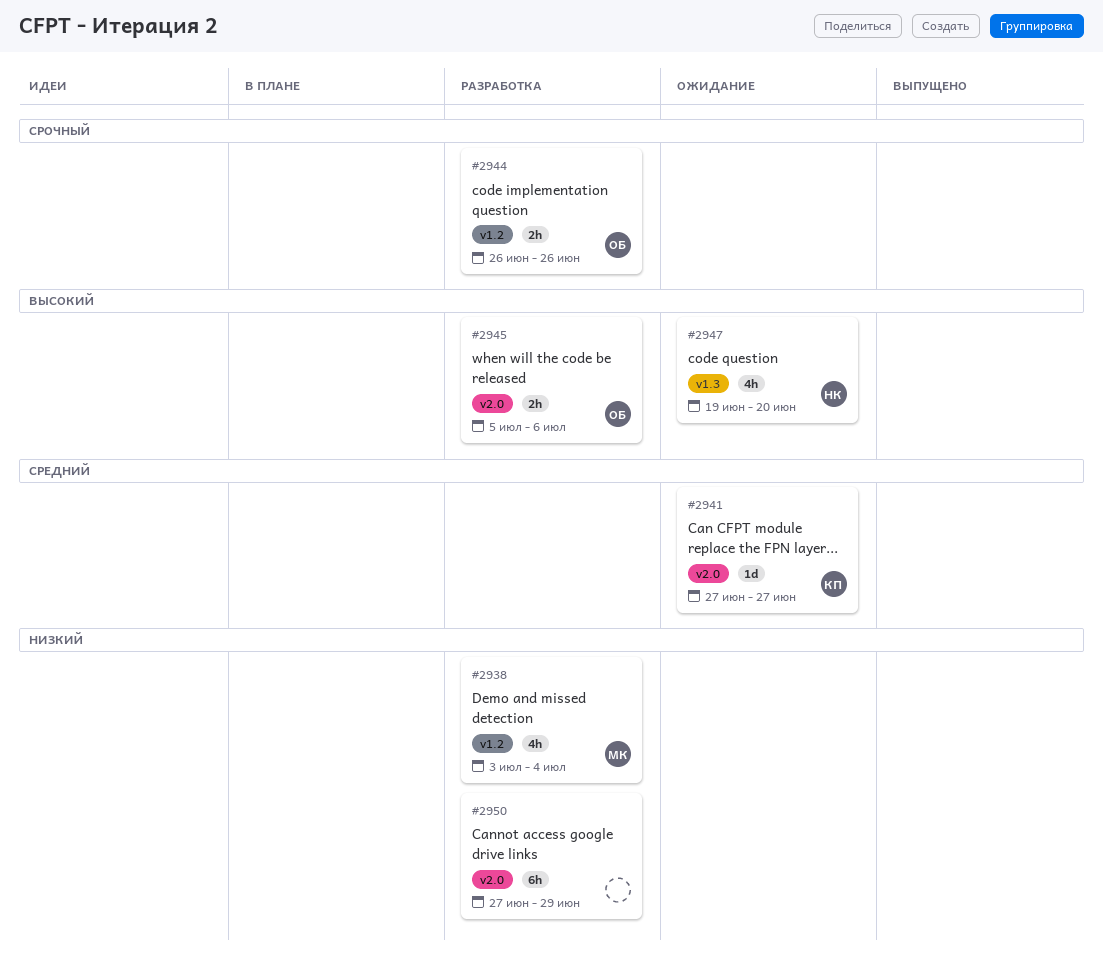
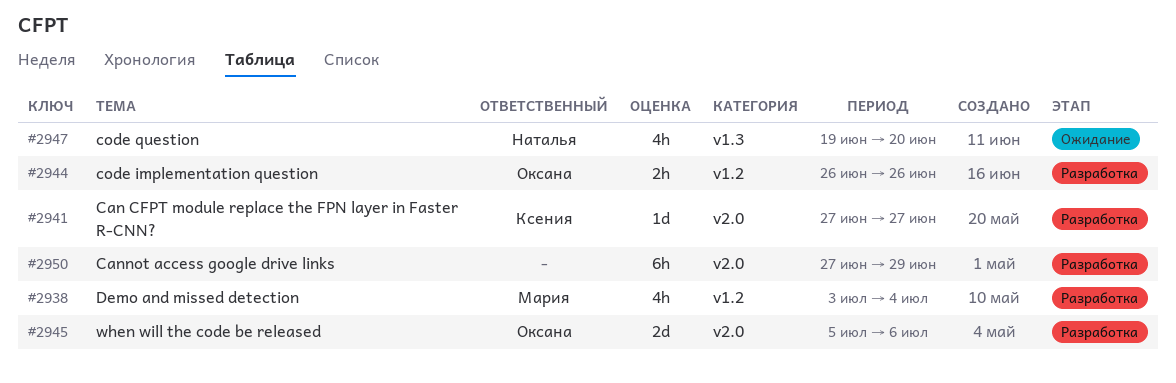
#2941, status: Ожидание -> Разработка
#2945, estimate: 2h -> 2d

